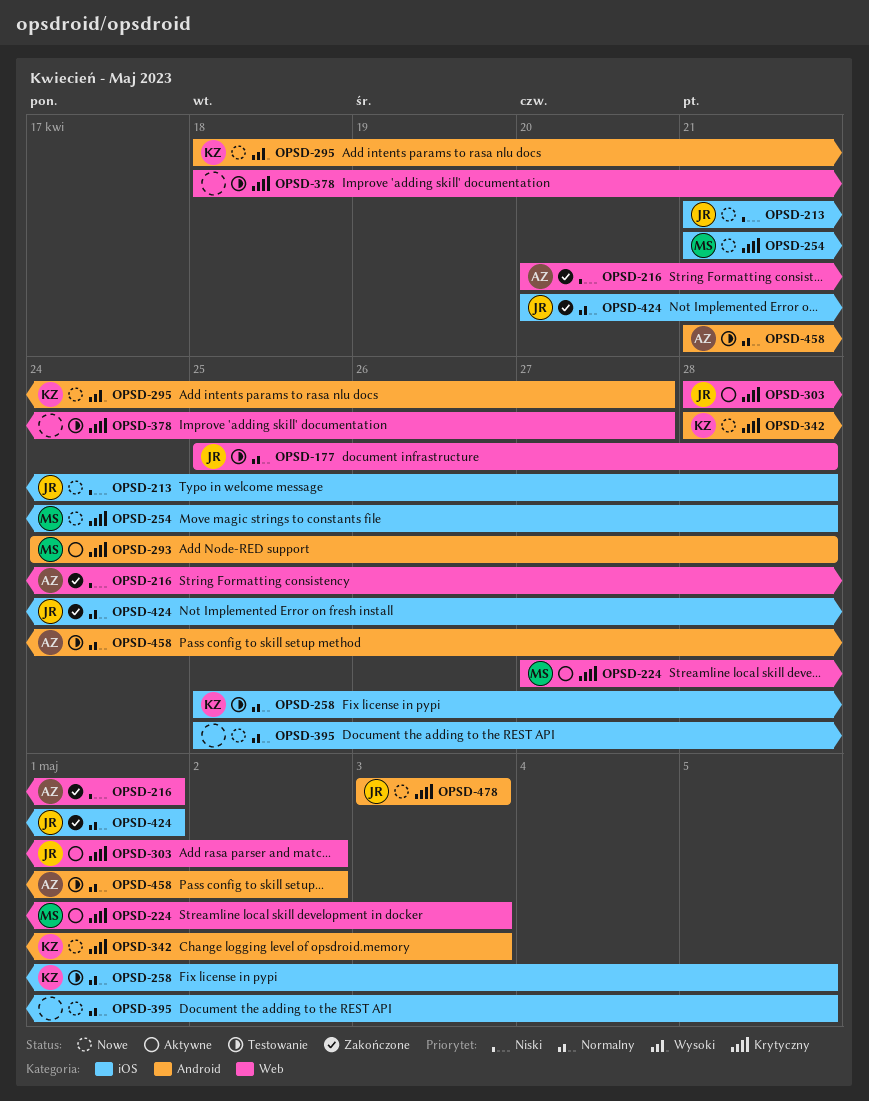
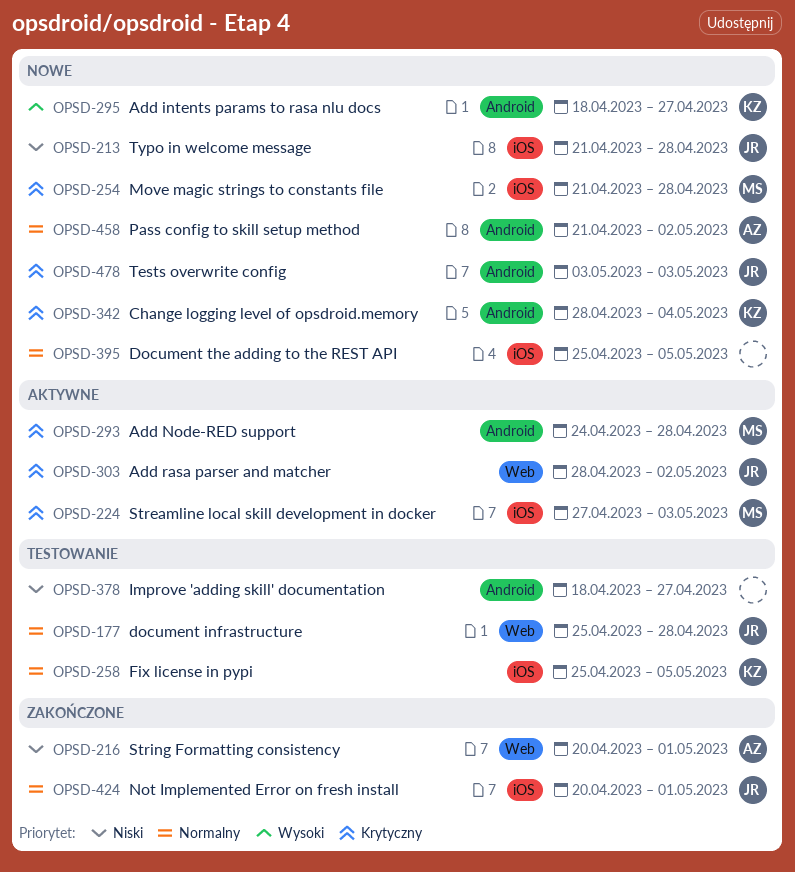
OPSD-224, label: Web -> iOS
OPSD-342, due: May 3 -> May 4
OPSD-378, priority: Krytyczny -> Niski
OPSD-378, label: Web -> Android
OPSD-458, status: Testowanie -> Nowe

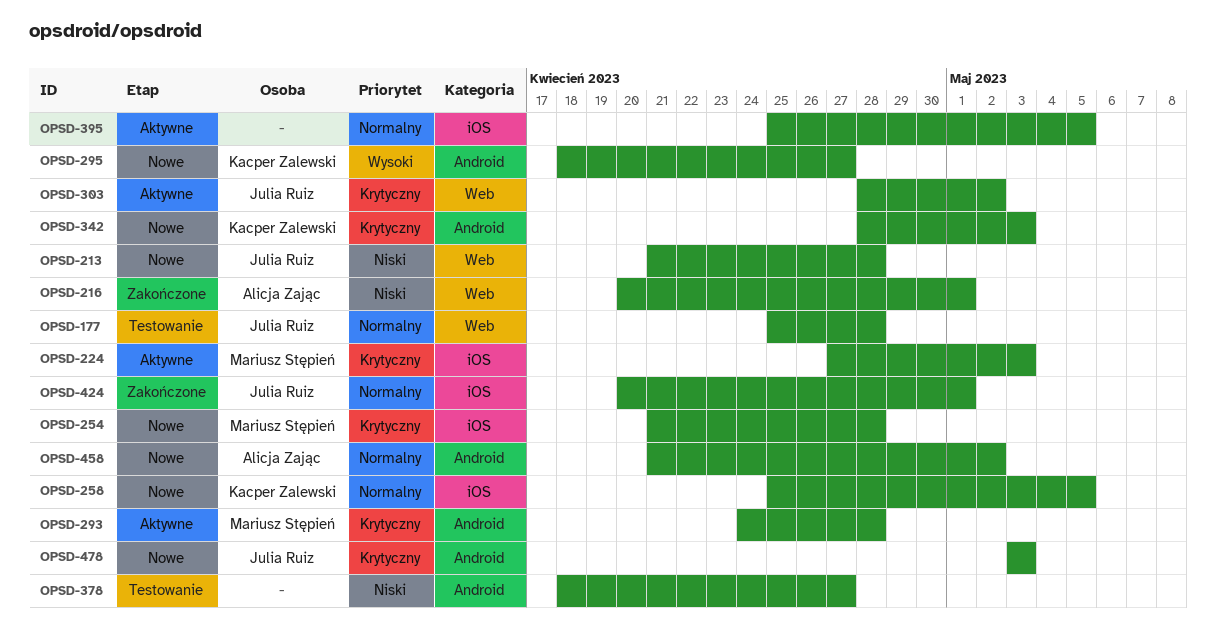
OPSD-213, label: iOS -> Web
OPSD-258, status: Testowanie -> Nowe
OPSD-342, due: May 4 -> May 3
OPSD-395, status: Nowe -> Aktywne

